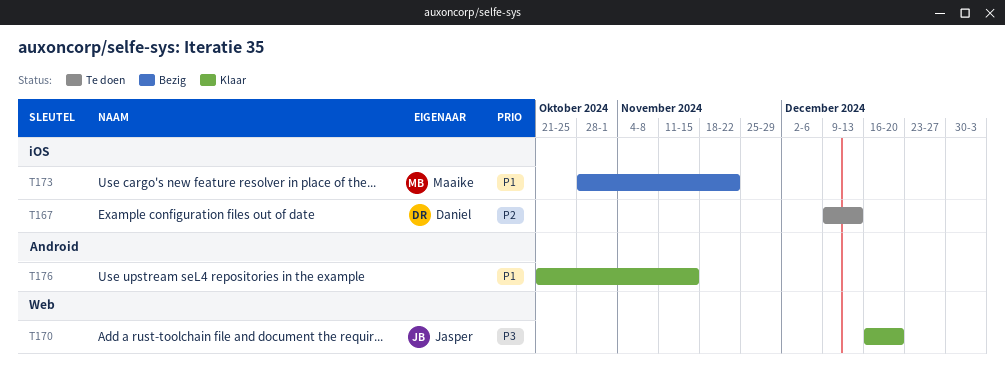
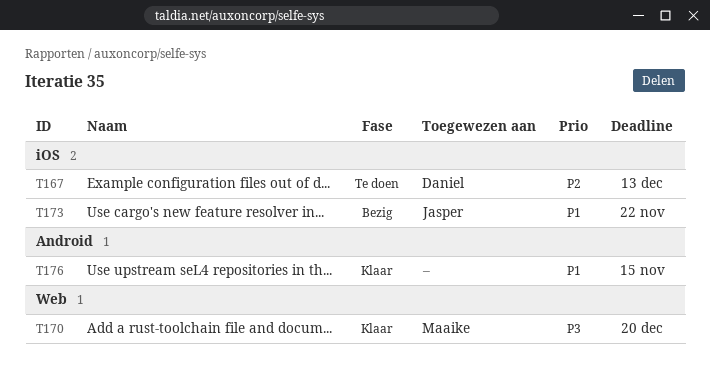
T170, owner: Jasper -> Maaike
T173, owner: Maaike -> Jasper

